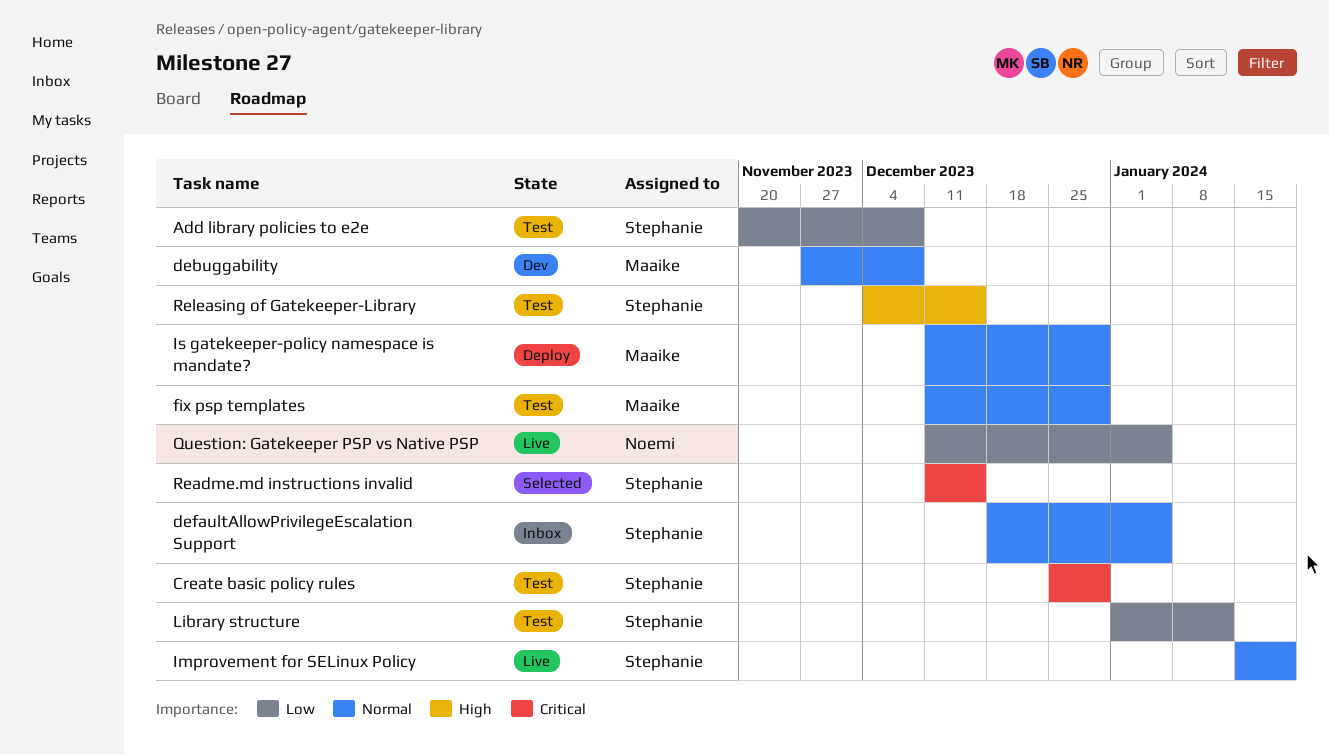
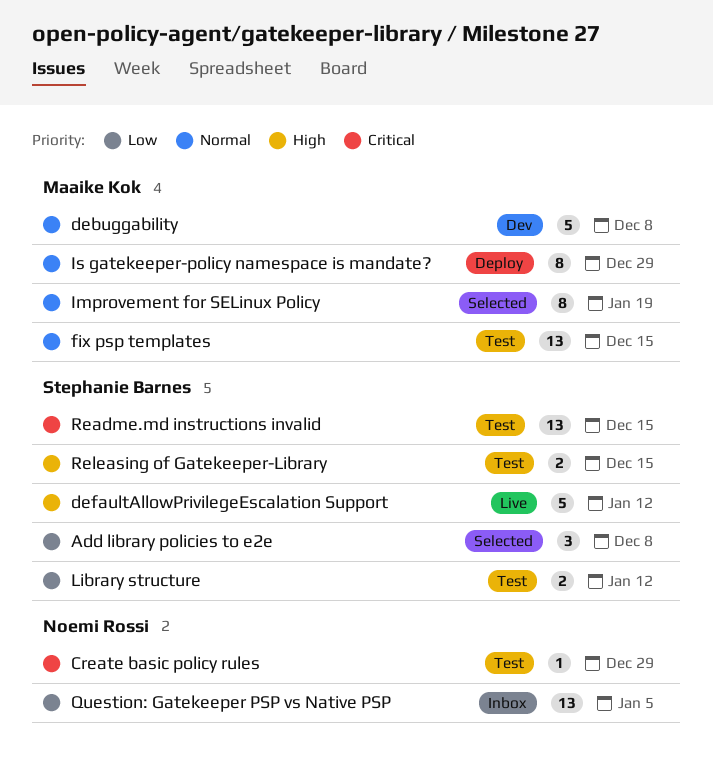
Add library policies to e2e, status: Test -> Selected
Create basic policy rules, owner: Stephanie Barnes -> Noemi Rossi
defaultAllowPrivilegeEscalation Support, status: Inbox -> Live
defaultAllowPrivilegeEscalation Support, priority: Normal -> High
defaultAllowPrivilegeEscalation Support, due: Jan 5 -> Jan 12
fix psp templates, due: Dec 29 -> Dec 15
Improvement for SELinux Policy, status: Live -> Selected
Improvement for SELinux Policy, owner: Stephanie Barnes -> Maaike Kok
Question: Gatekeeper PSP vs Native PSP, status: Live -> Inbox
Readme.md instructions invalid, status: Selected -> Test

